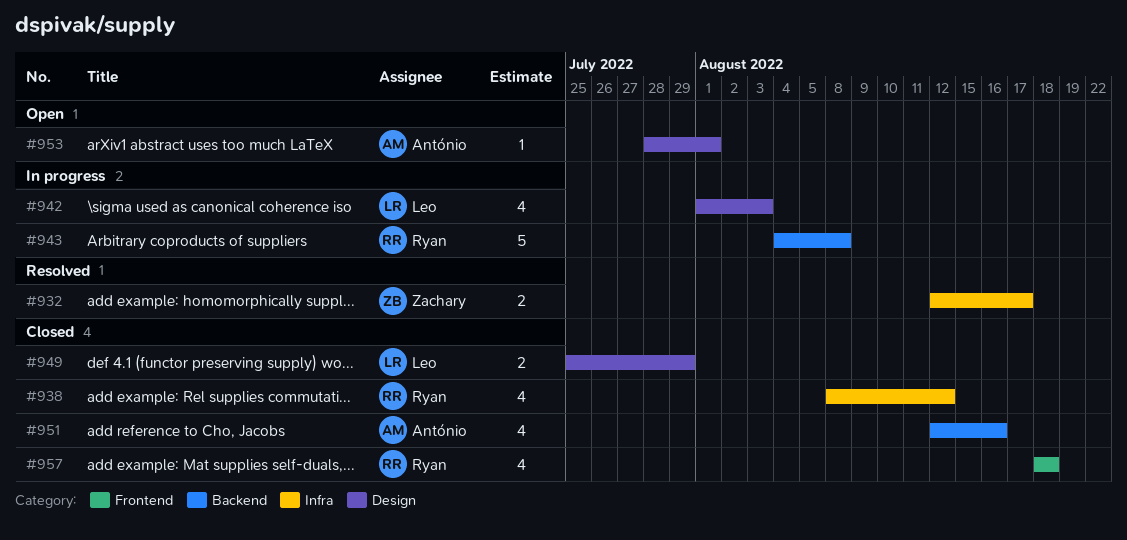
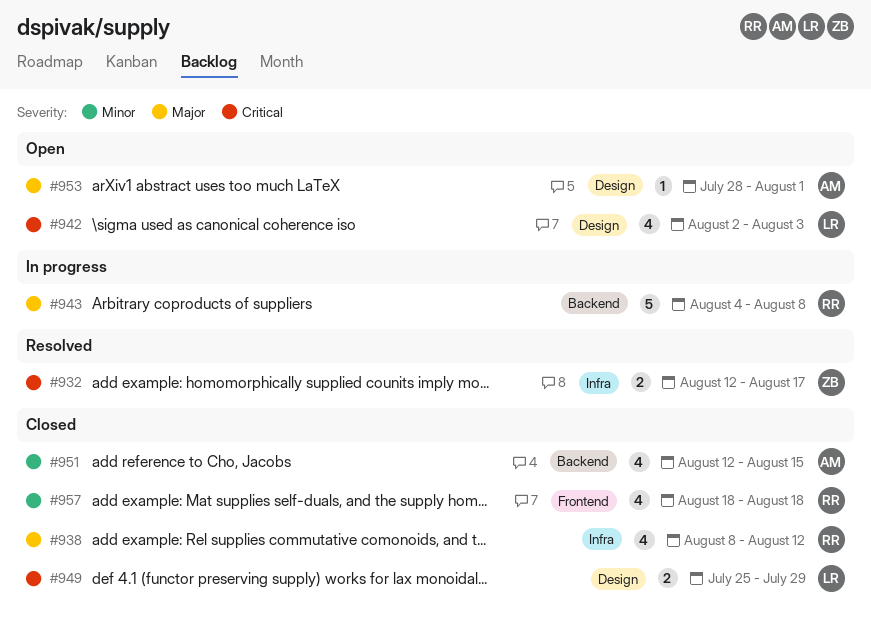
#942, status: In progress -> Open
#942, start: Aug 1 -> Aug 2
#951, due: Aug 16 -> Aug 15

